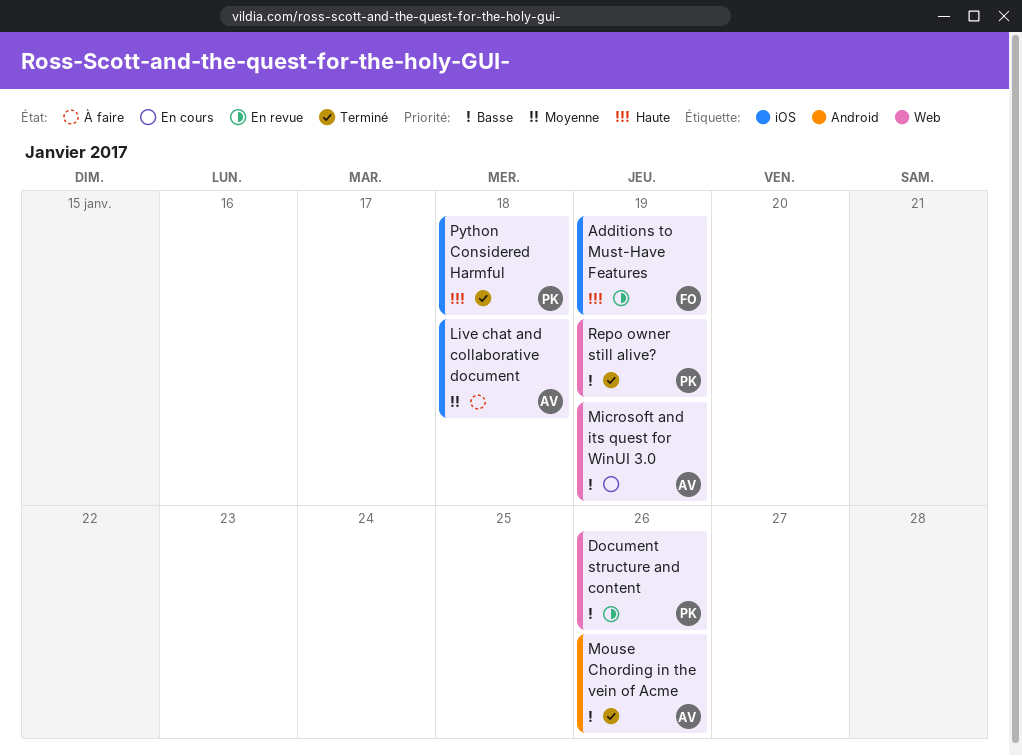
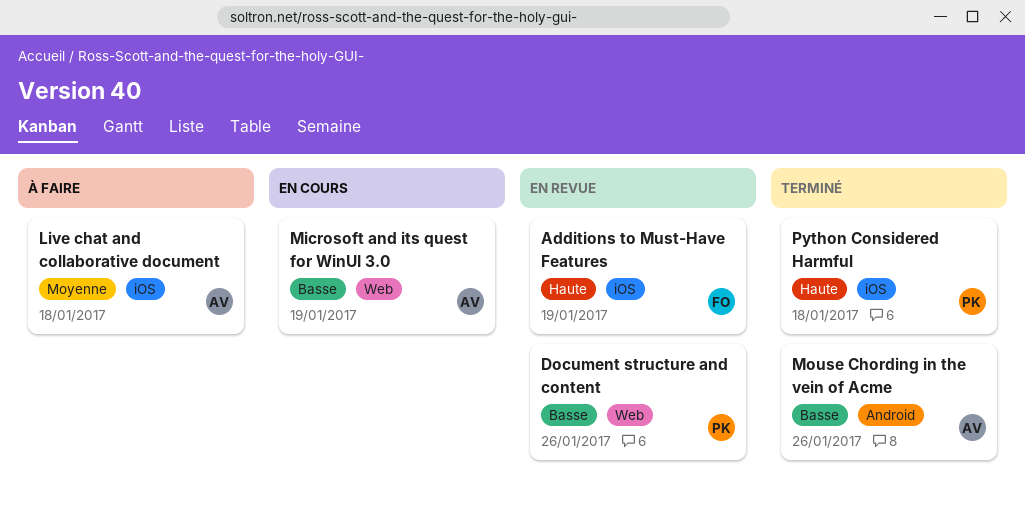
Repo owner still alive?: present -> none

